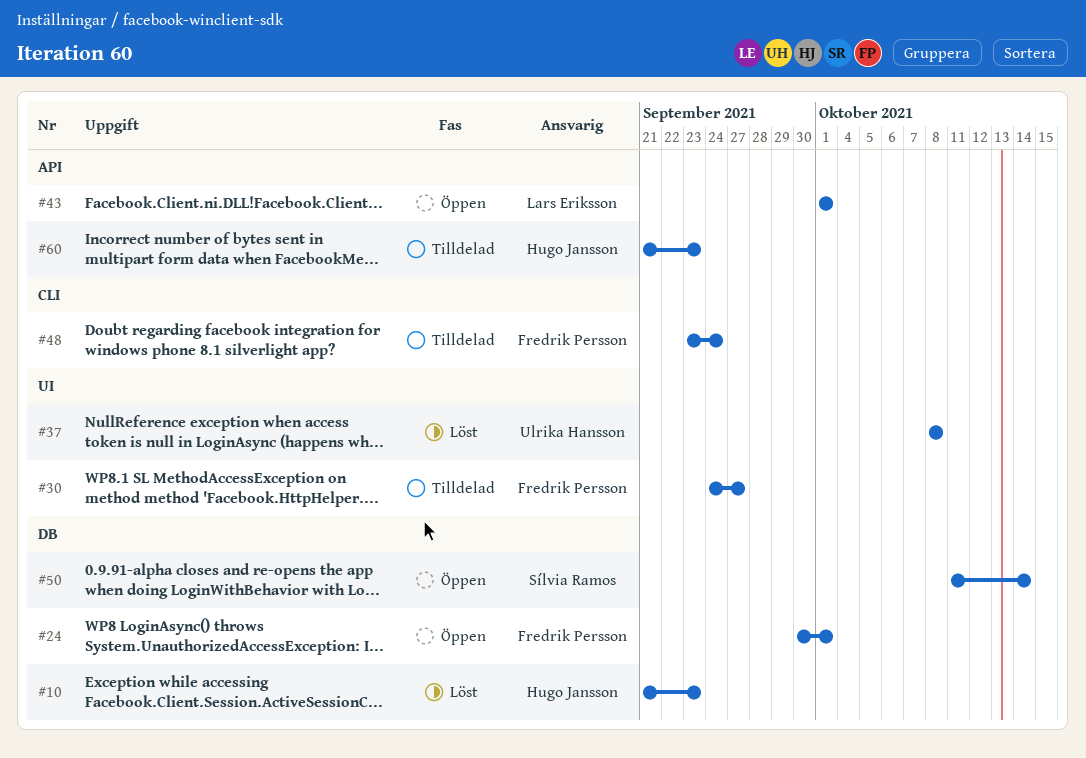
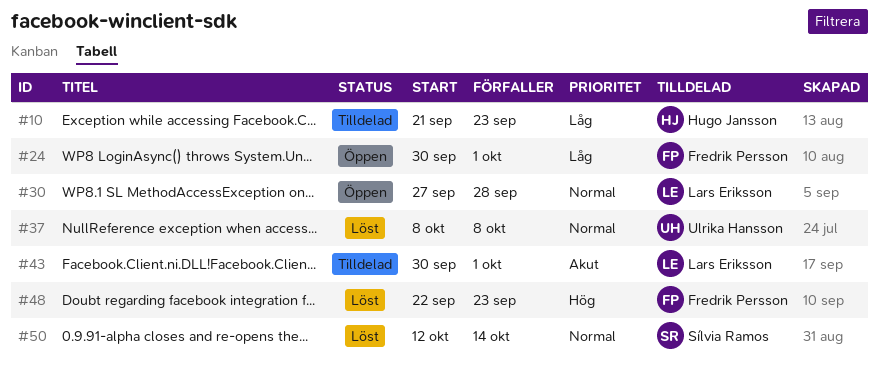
#10, status: Löst -> Tilldelad
#30, status: Tilldelad -> Öppen
#30, owner: Fredrik Persson -> Lars Eriksson
#30, start: Sep 24 -> Sep 27
#30, due: Sep 27 -> Sep 28
#43, status: Öppen -> Tilldelad
#43, start: Oct 1 -> Sep 30
#48, status: Tilldelad -> Löst
#48, start: Sep 23 -> Sep 22
#48, due: Sep 24 -> Sep 23
#50, status: Öppen -> Löst
#50, start: Oct 11 -> Oct 12
#60: present -> none

